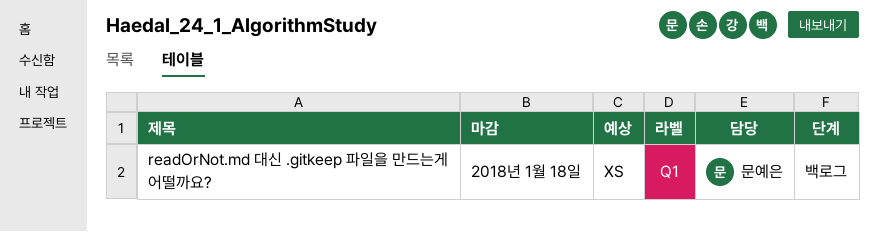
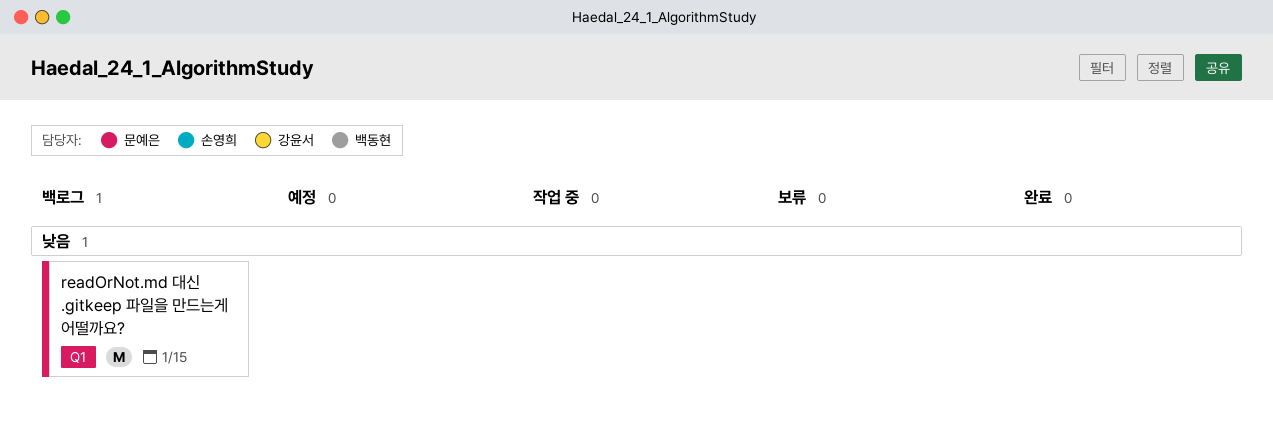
readOrNot.md 대신 .gitkeep 파일을 만드는게 어떨까요?, estimate: XS -> M
readOrNot.md 대신 .gitkeep 파일을 만드는게 어떨까요?, due: Jan 18 -> Jan 15

